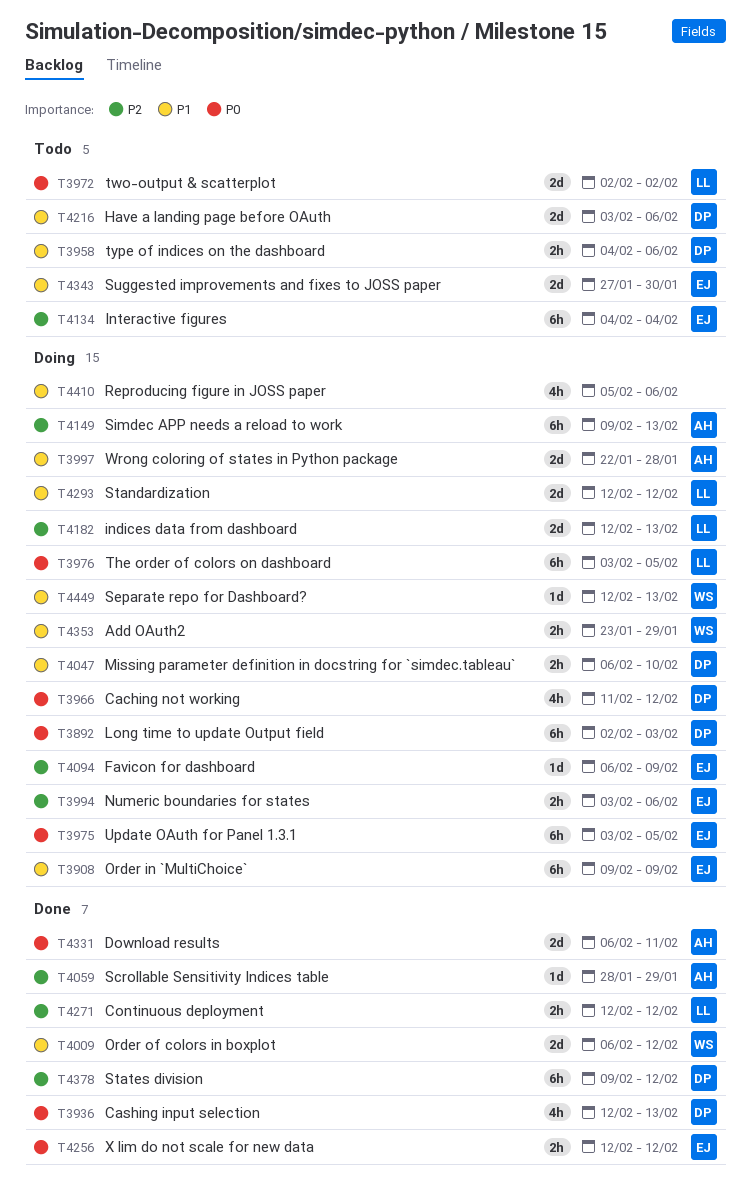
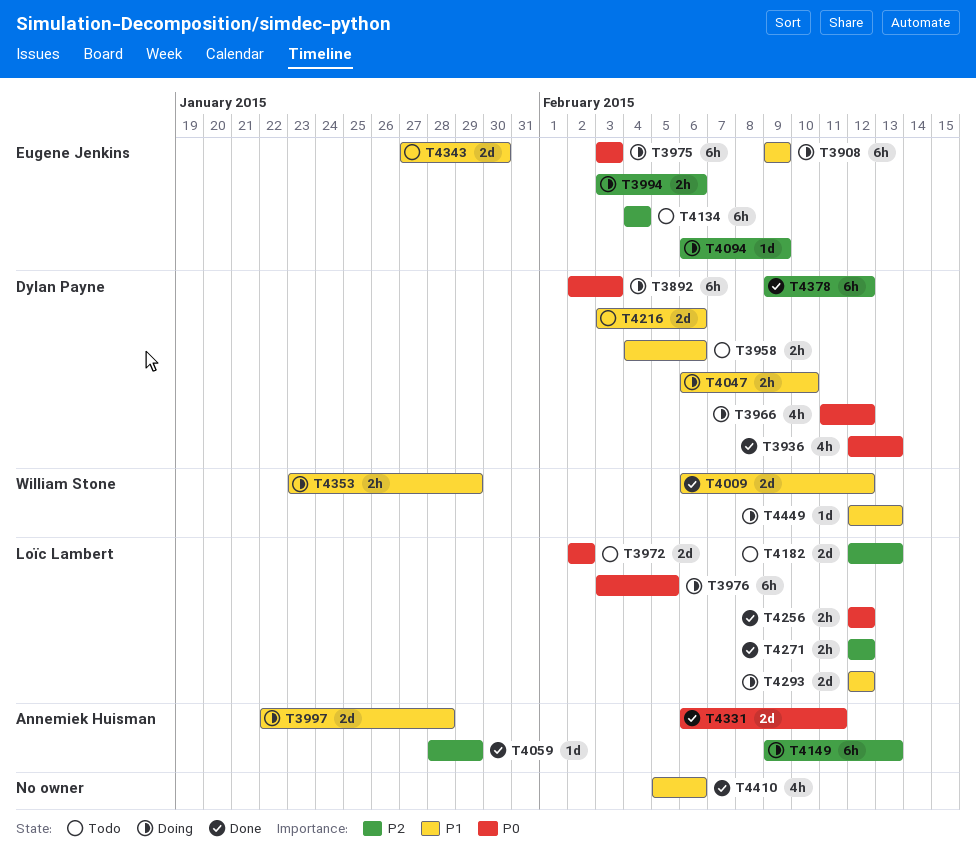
T3975, due: Feb 5 -> Feb 3
T4182, status: Doing -> Todo
T4256, owner: Eugene Jenkins -> Loïc Lambert
T4410, status: Doing -> Done

